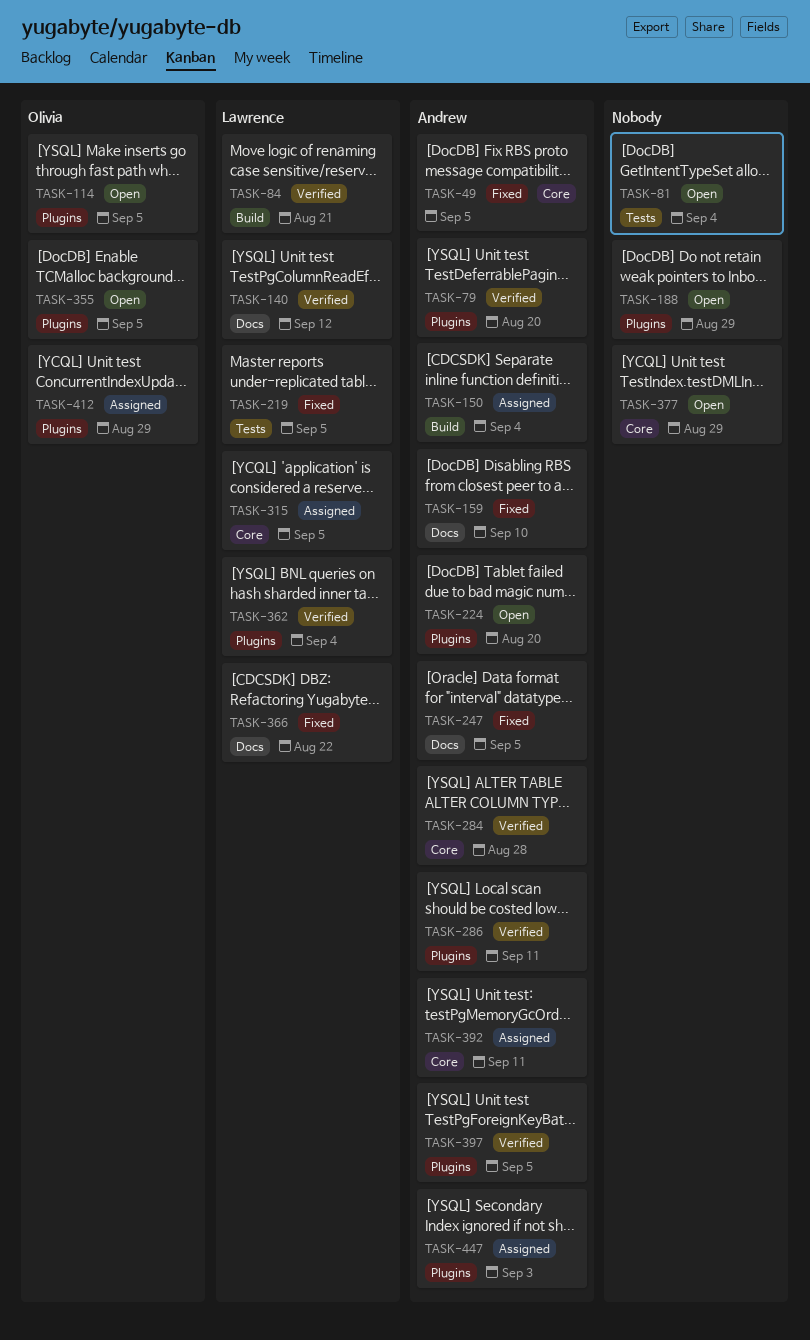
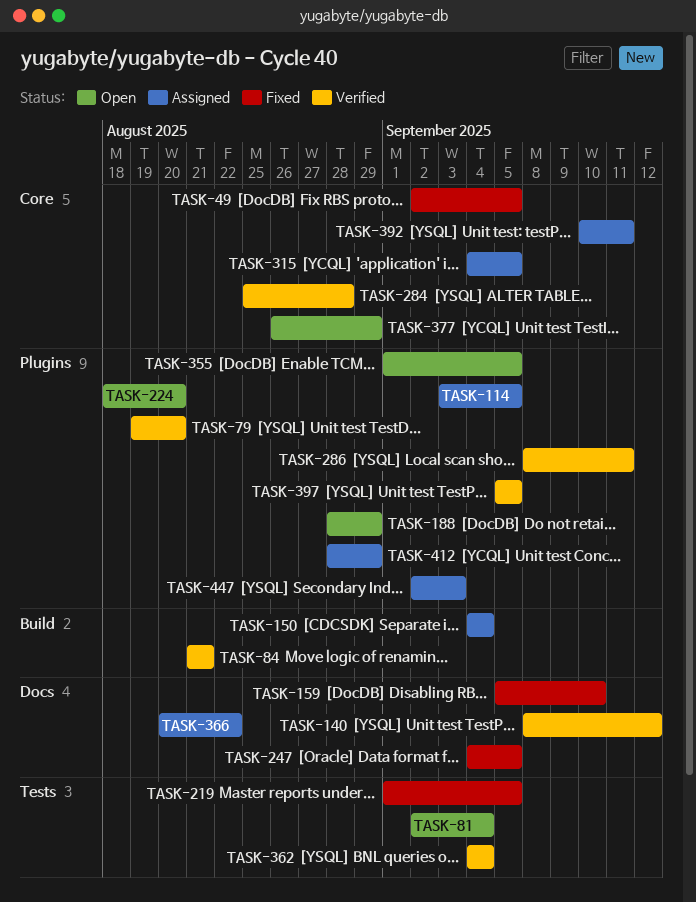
TASK-114, status: Open -> Assigned
TASK-362, label: Plugins -> Tests
TASK-366, status: Fixed -> Assigned

